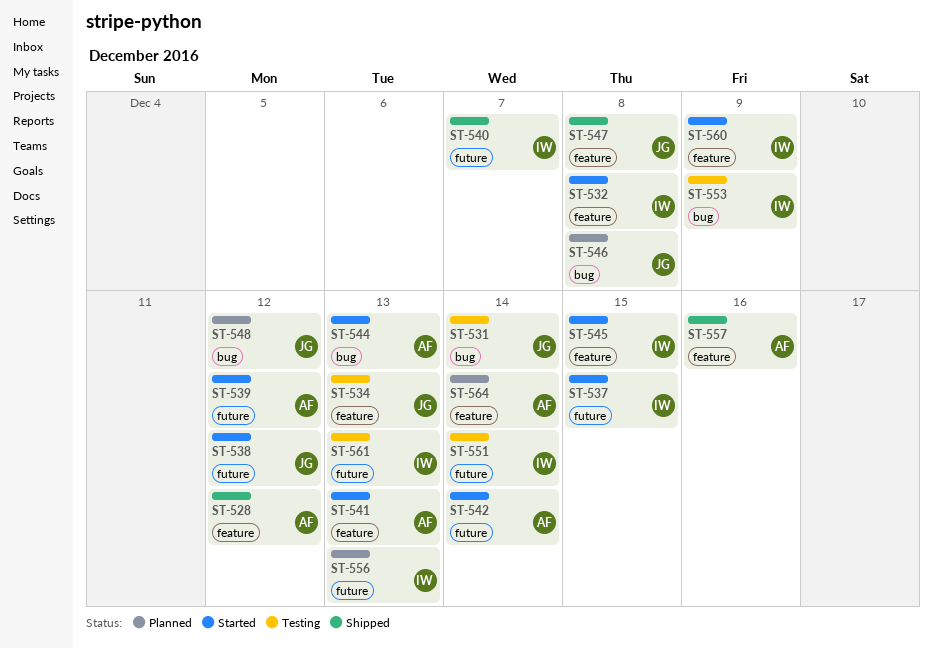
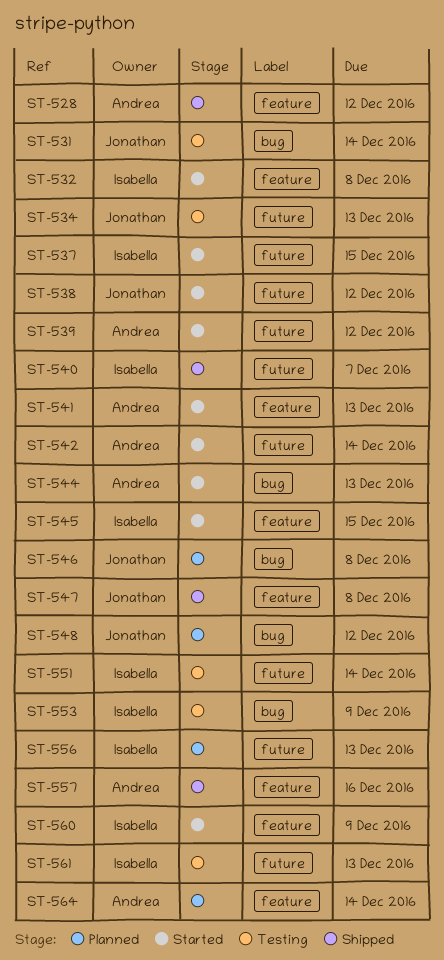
ST-534, label: feature -> future

